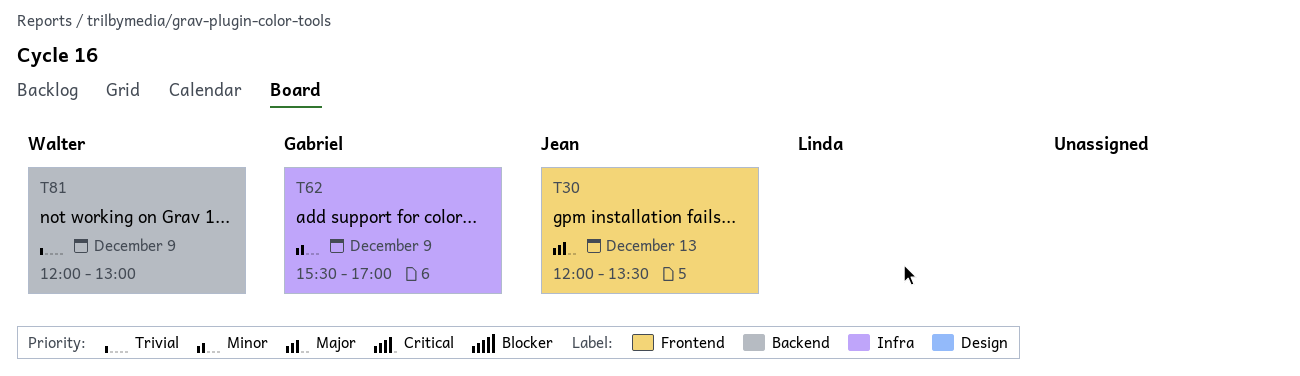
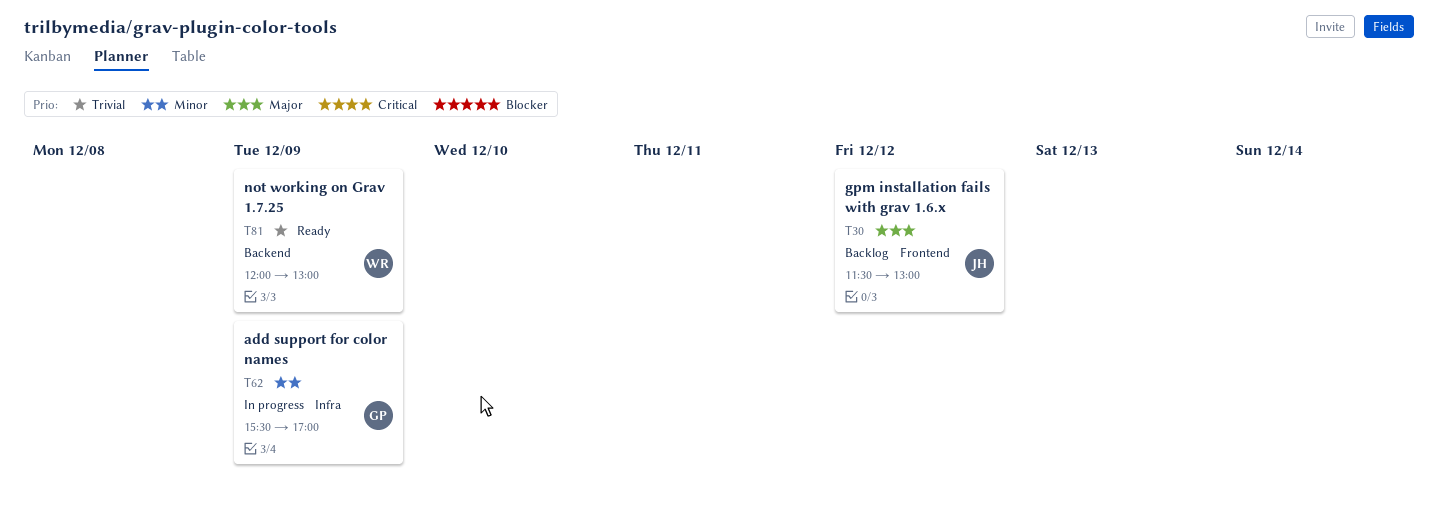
T30, day: Dec 13 -> Dec 12
T30, begins: 12:00 -> 11:30
T30, ends: 13:30 -> 13:00

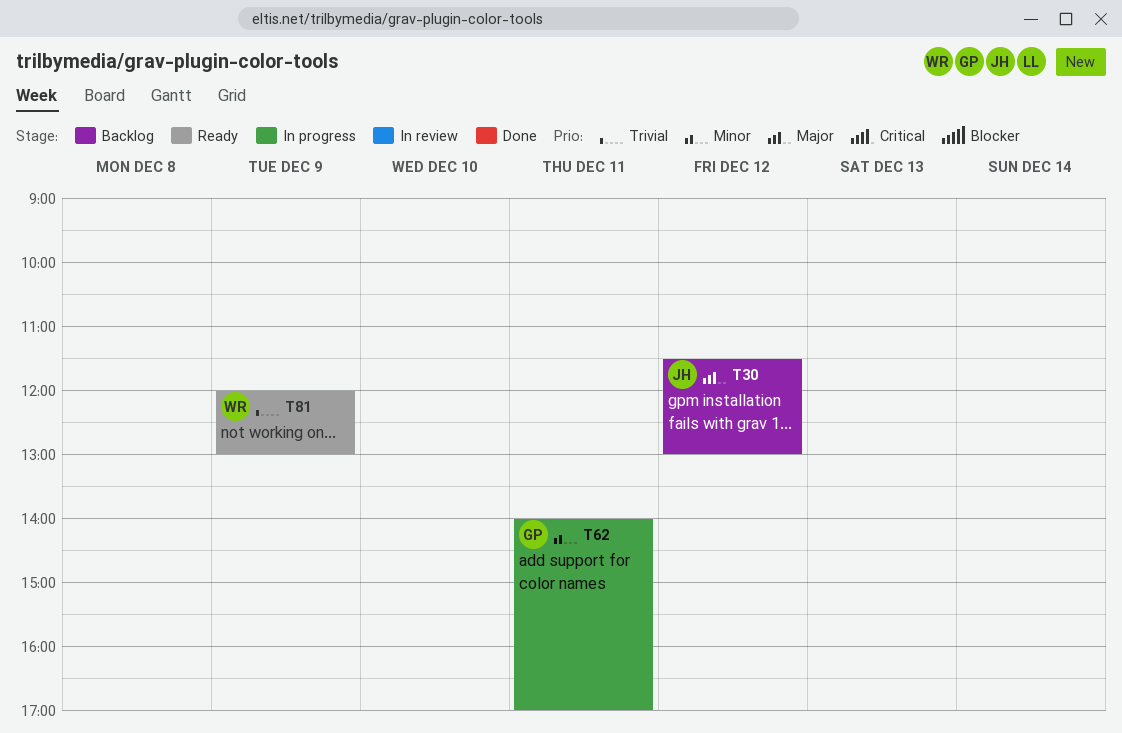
T62, day: Dec 9 -> Dec 11
T62, begins: 15:30 -> 14:00

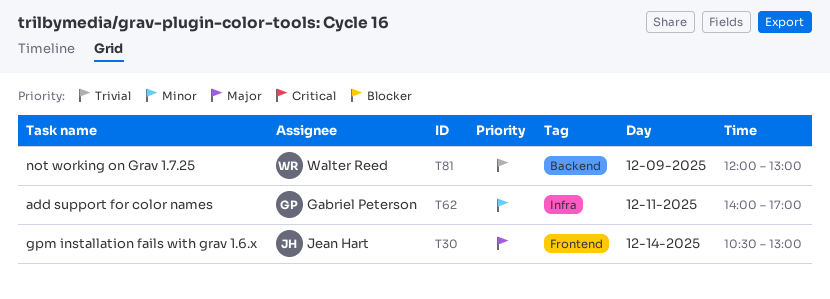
T30, day: Dec 12 -> Dec 14
T30, begins: 11:30 -> 10:30

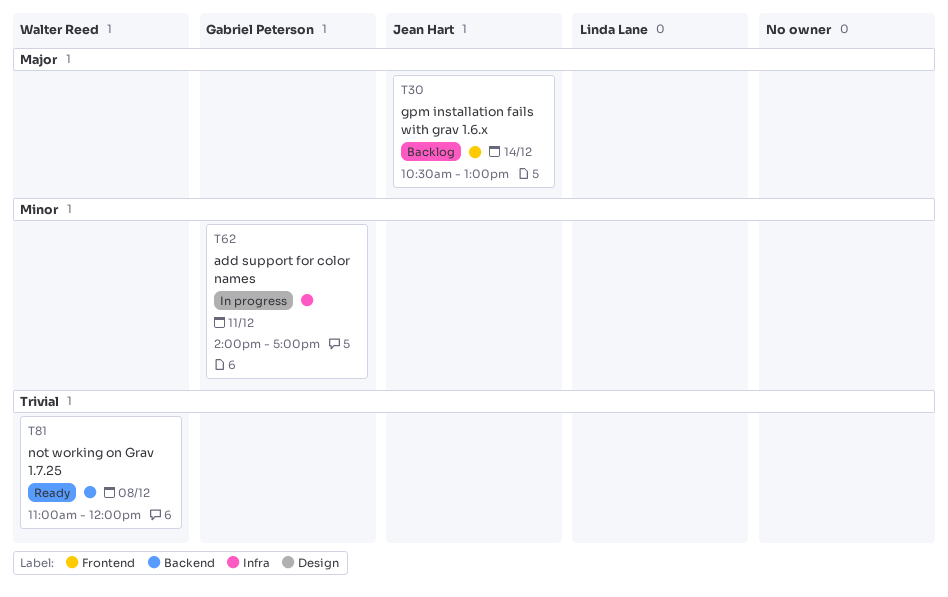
T81, day: Dec 9 -> Dec 8
T81, begins: 12:00 -> 11:00
T81, ends: 13:00 -> 12:00

